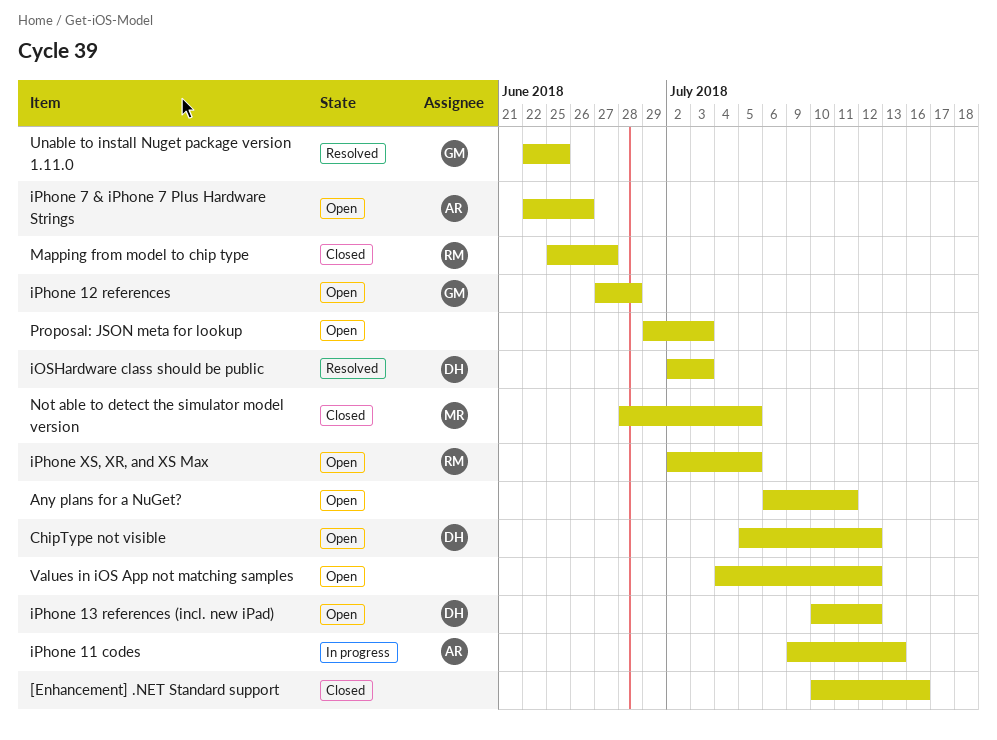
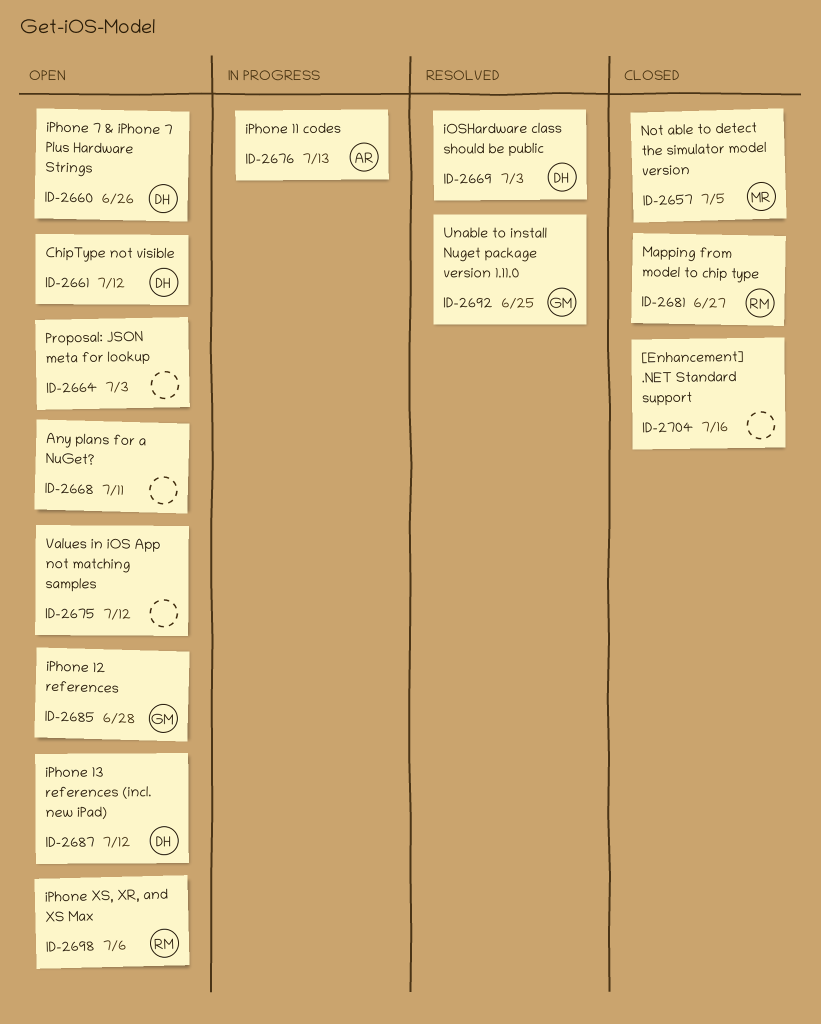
iPhone 7 & iPhone 7 Plus Hardware Strings, owner: AR -> DH
iPhone XS, XR, and XS Max, due: Jul 5 -> Jul 6

